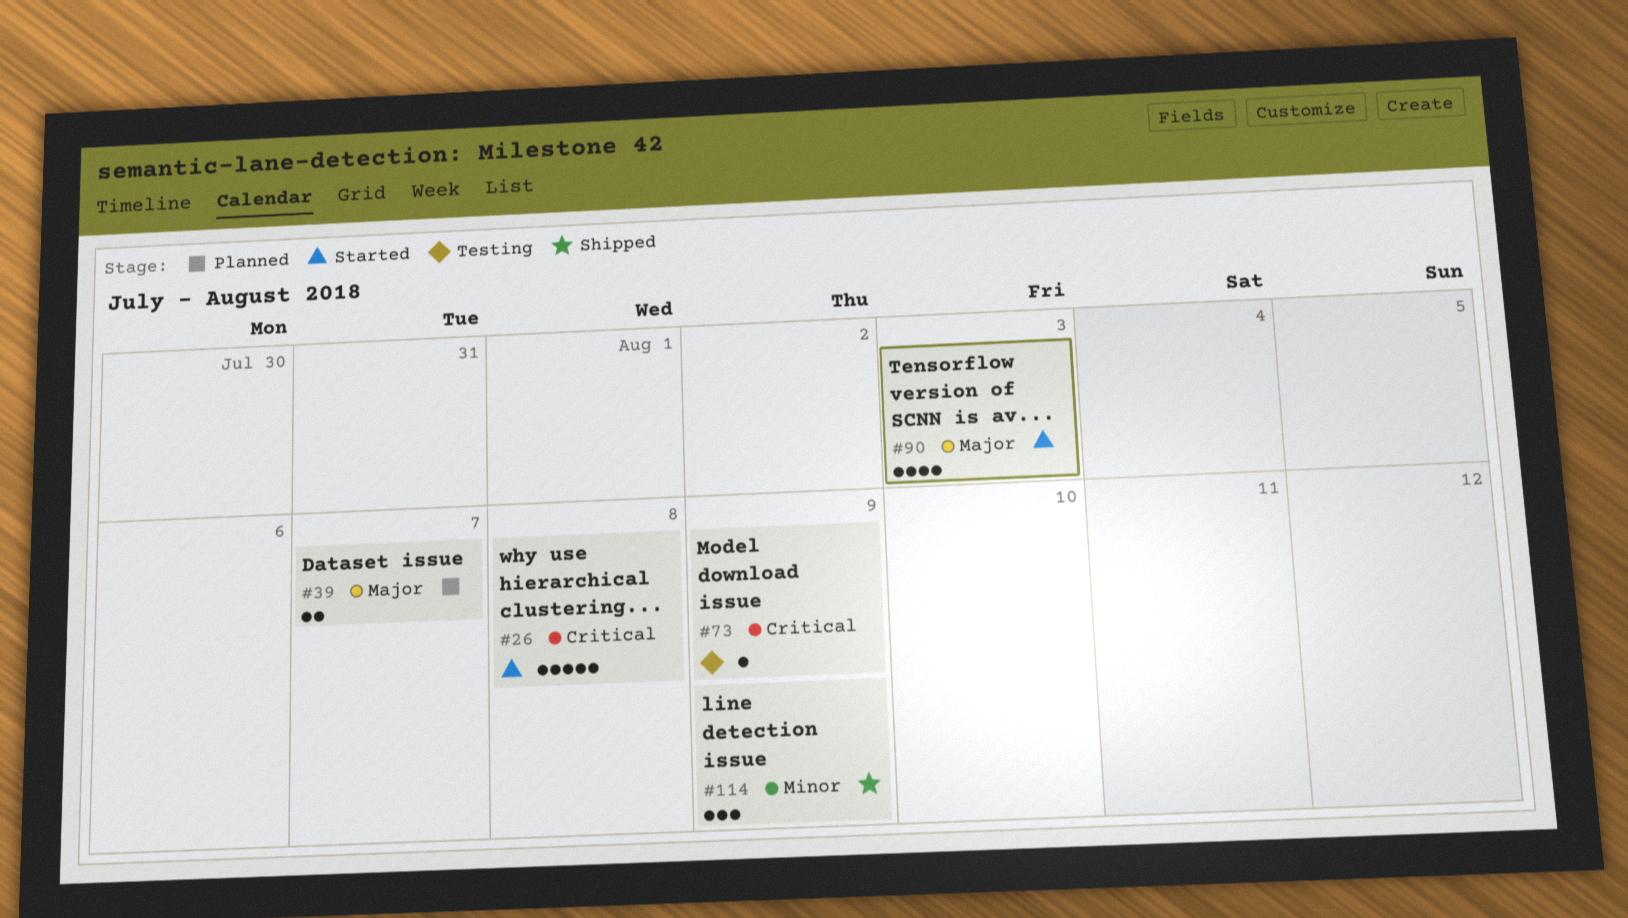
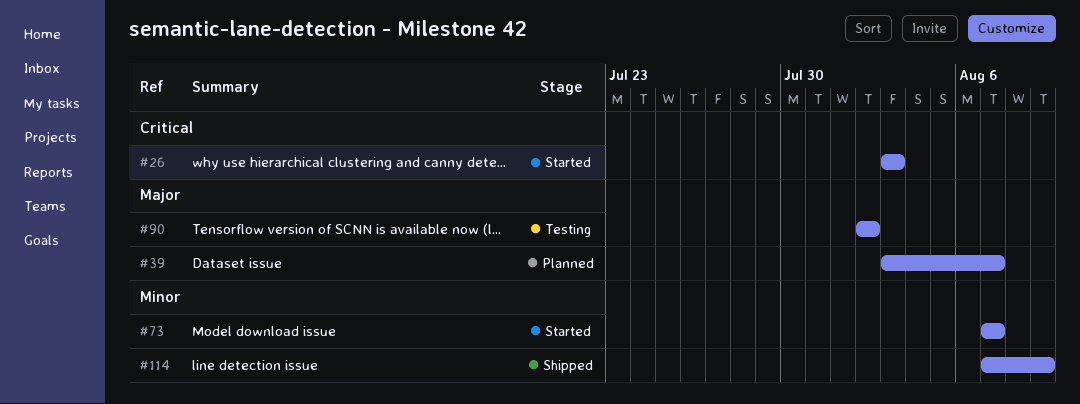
#26, due: Aug 8 -> Aug 3
#73, status: Testing -> Started
#73, priority: Critical -> Minor
#73, due: Aug 9 -> Aug 7
#90, status: Started -> Testing
#90, due: Aug 3 -> Aug 2

